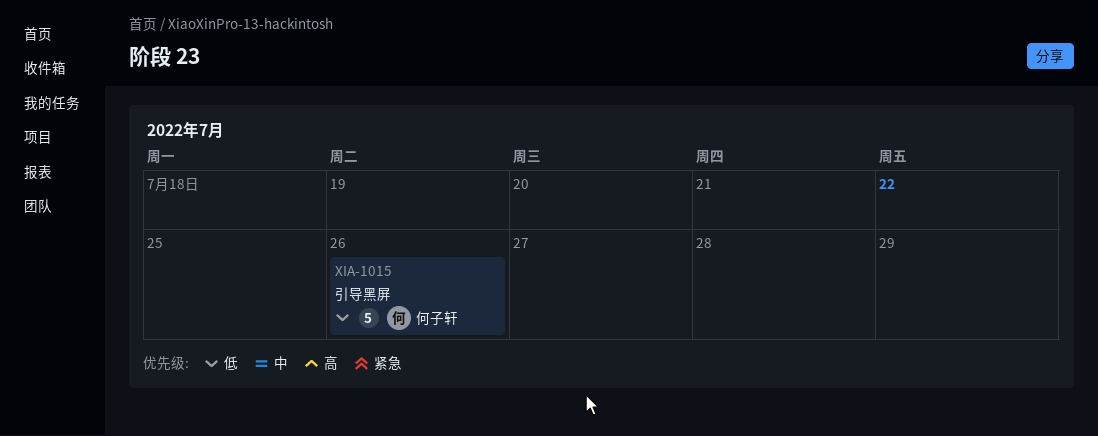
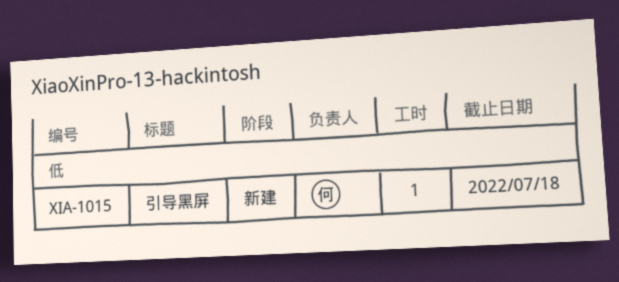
XIA-1015, estimate: 5 -> 1
XIA-1015, due: Jul 26 -> Jul 18

